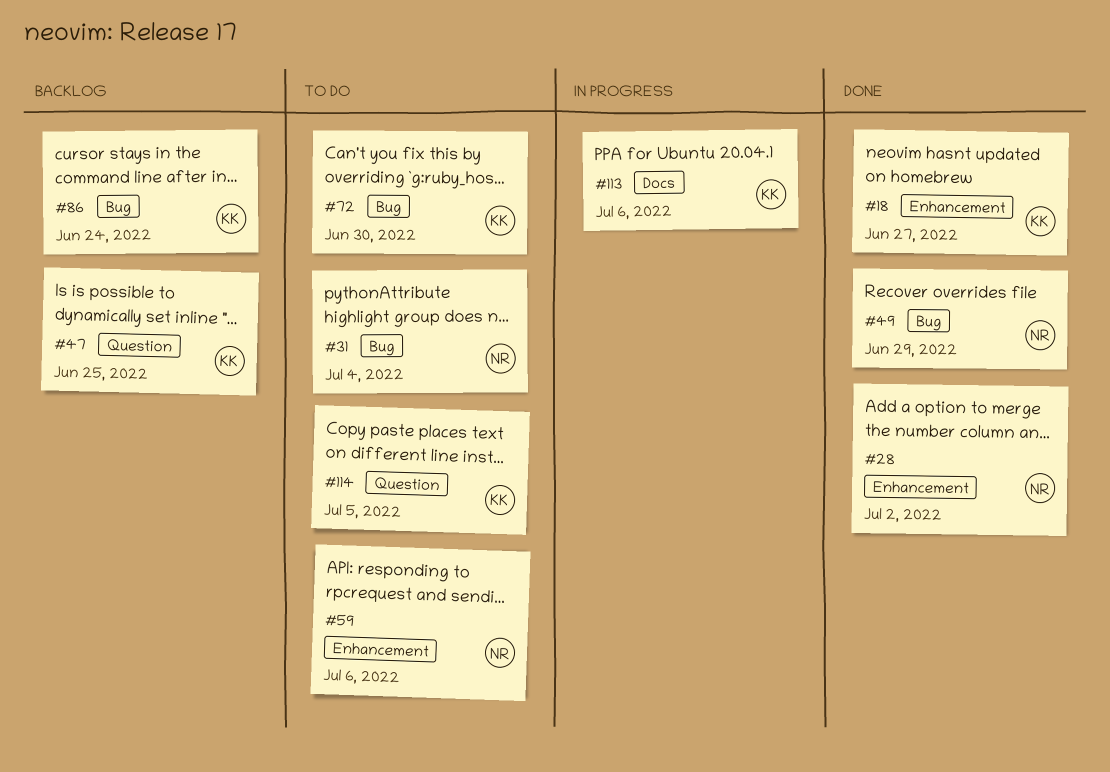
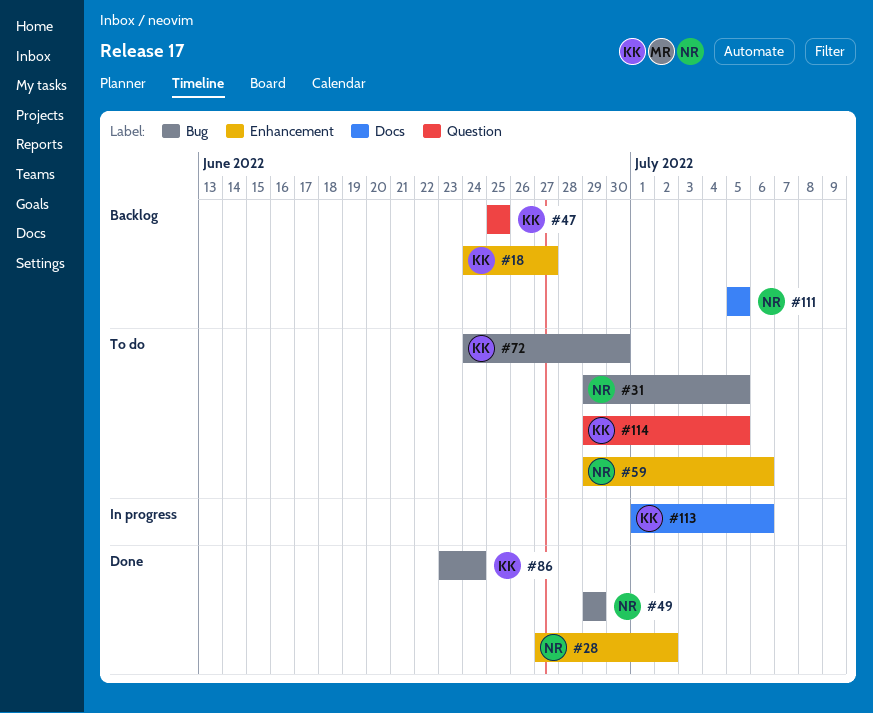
#18, status: Done -> Backlog
#31, due: Jul 4 -> Jul 5
#86, status: Backlog -> Done
#111: none -> present

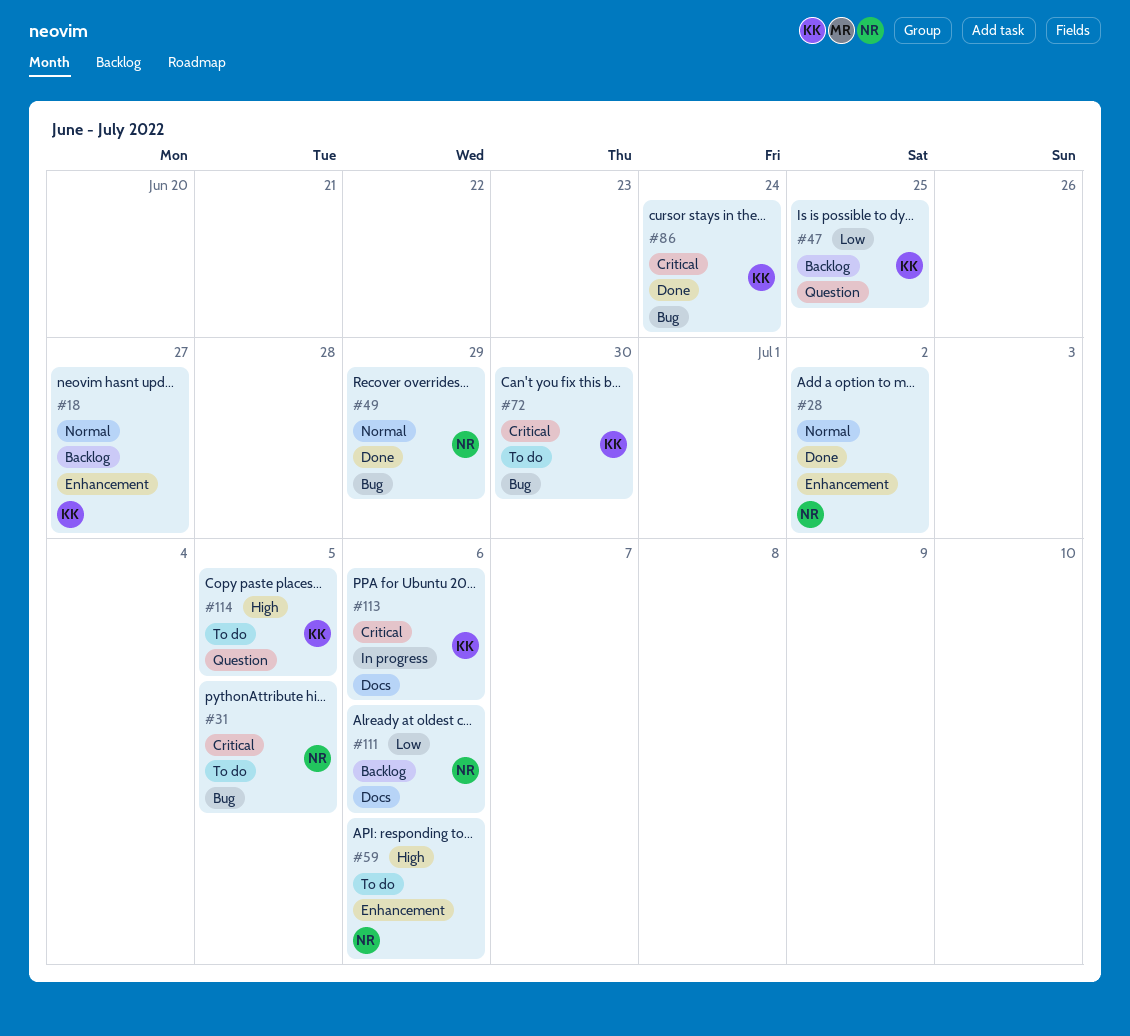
#111, due: Jul 5 -> Jul 6

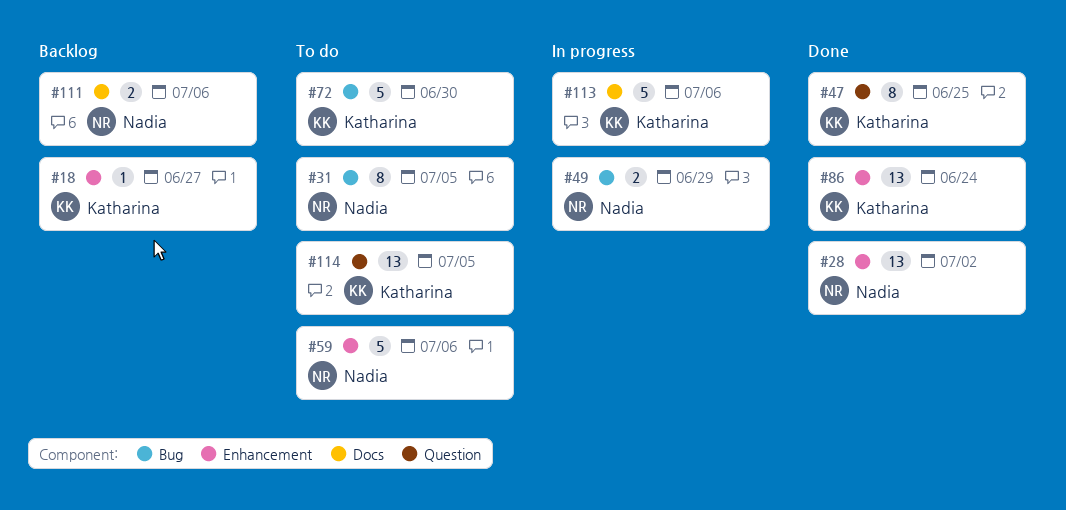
#47, status: Backlog -> Done
#49, status: Done -> In progress
#86, label: Bug -> Enhancement

